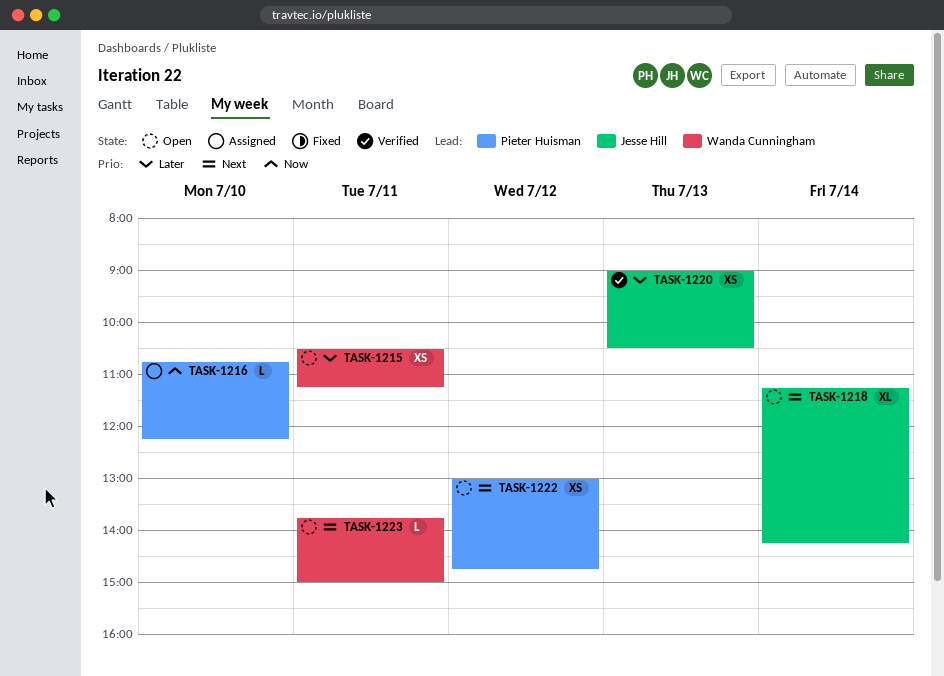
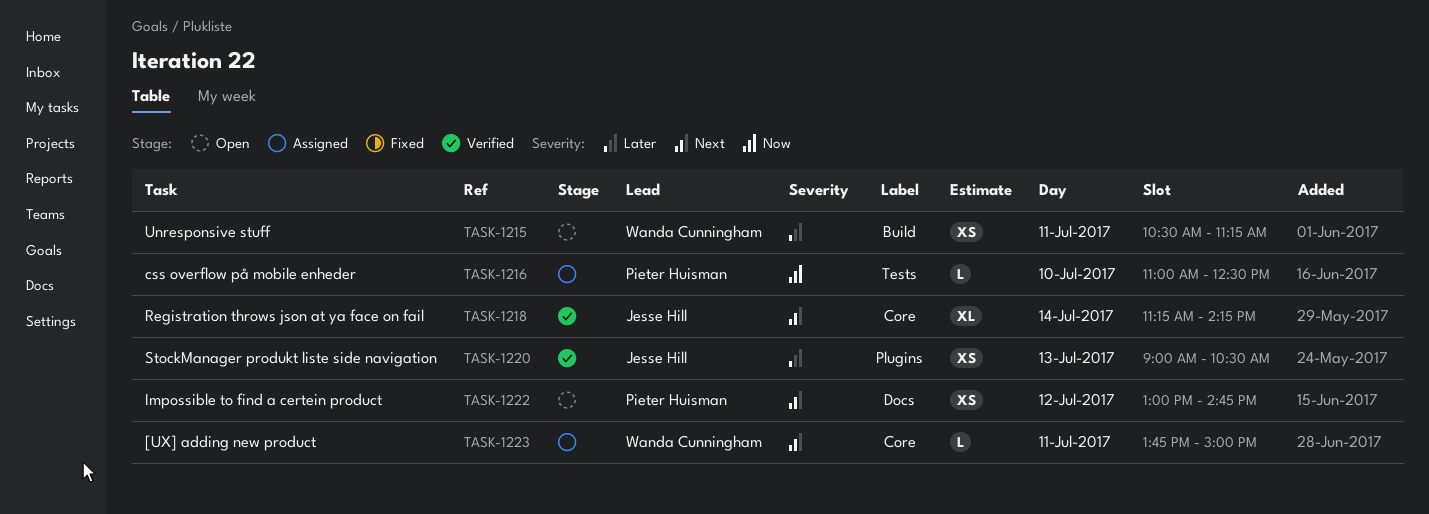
TASK-1216, begins: 10:45 -> 11:00
TASK-1216, ends: 12:15 -> 12:30
TASK-1218, status: Open -> Verified
TASK-1223, status: Open -> Assigned

